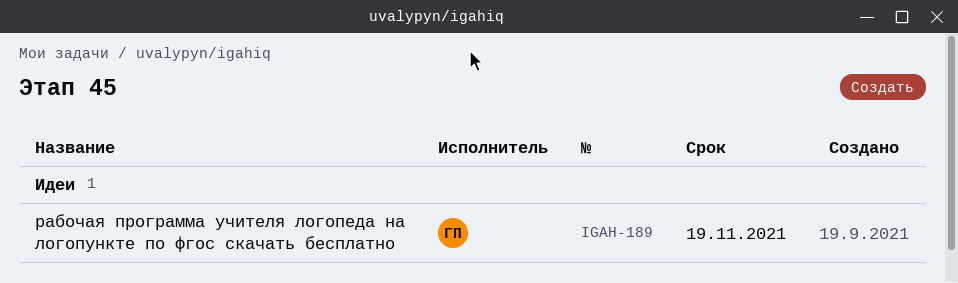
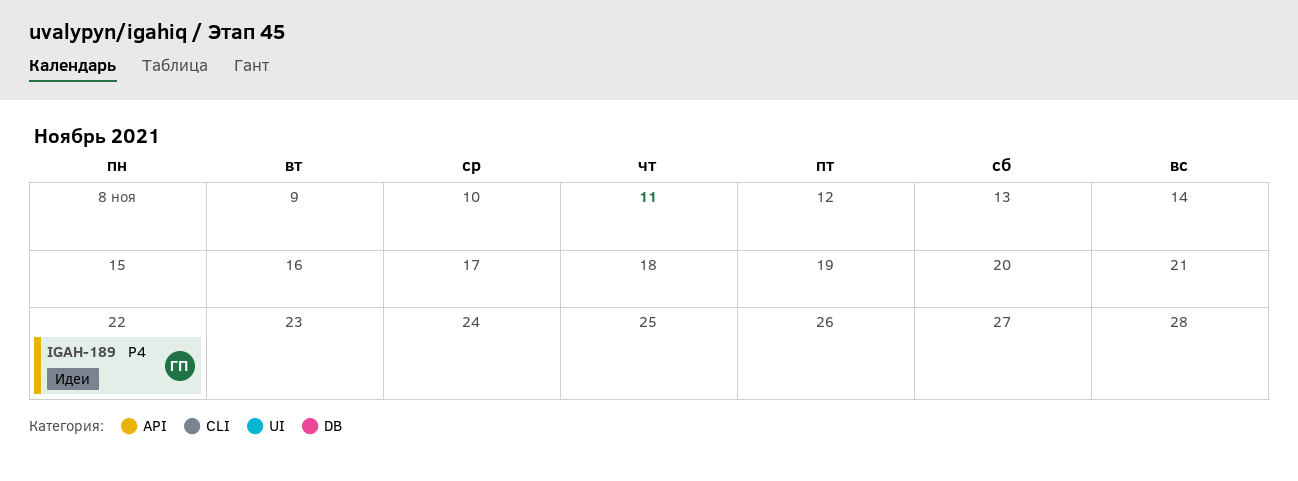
IGAH-189, due: Nov 19 -> Nov 22

